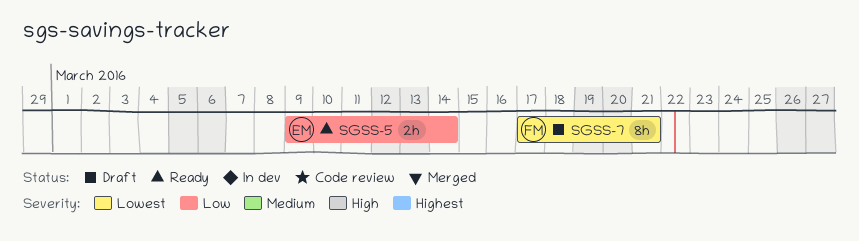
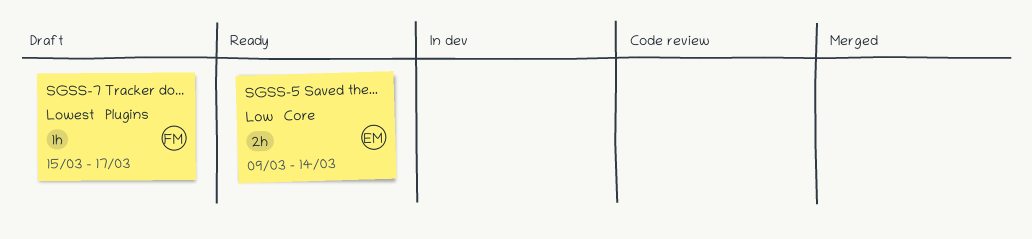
SGSS-7, estimate: 8h -> 1h
SGSS-7, start: Mar 17 -> Mar 15
SGSS-7, due: Mar 21 -> Mar 17

